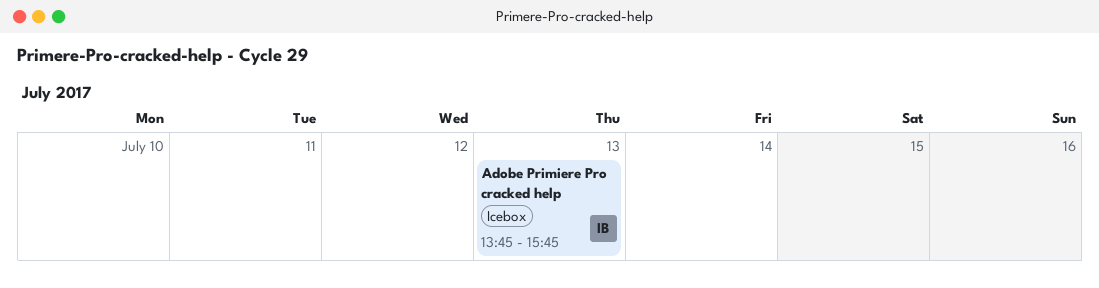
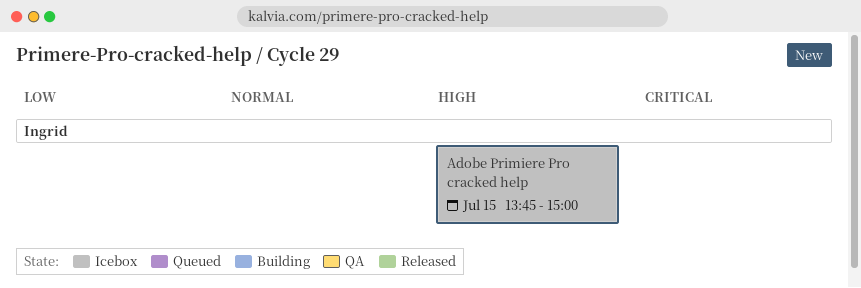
Adobe Primiere Pro cracked help, day: Jul 13 -> Jul 15
Adobe Primiere Pro cracked help, ends: 15:45 -> 15:00

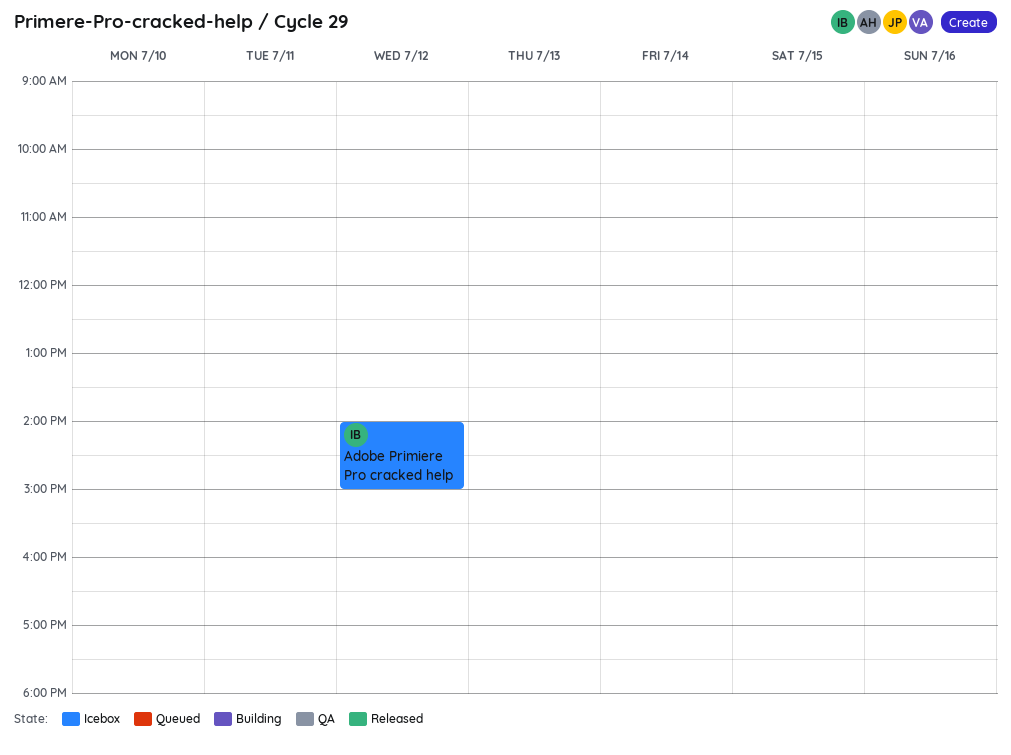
Adobe Primiere Pro cracked help, day: Jul 15 -> Jul 12
Adobe Primiere Pro cracked help, begins: 13:45 -> 14:00

